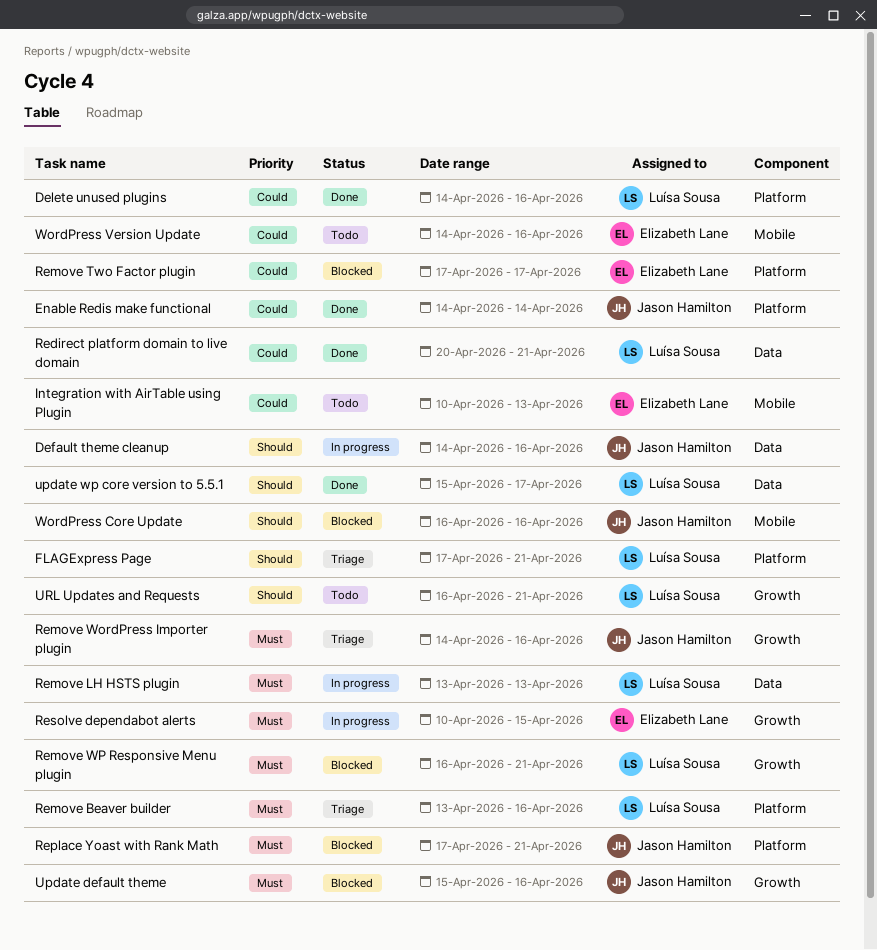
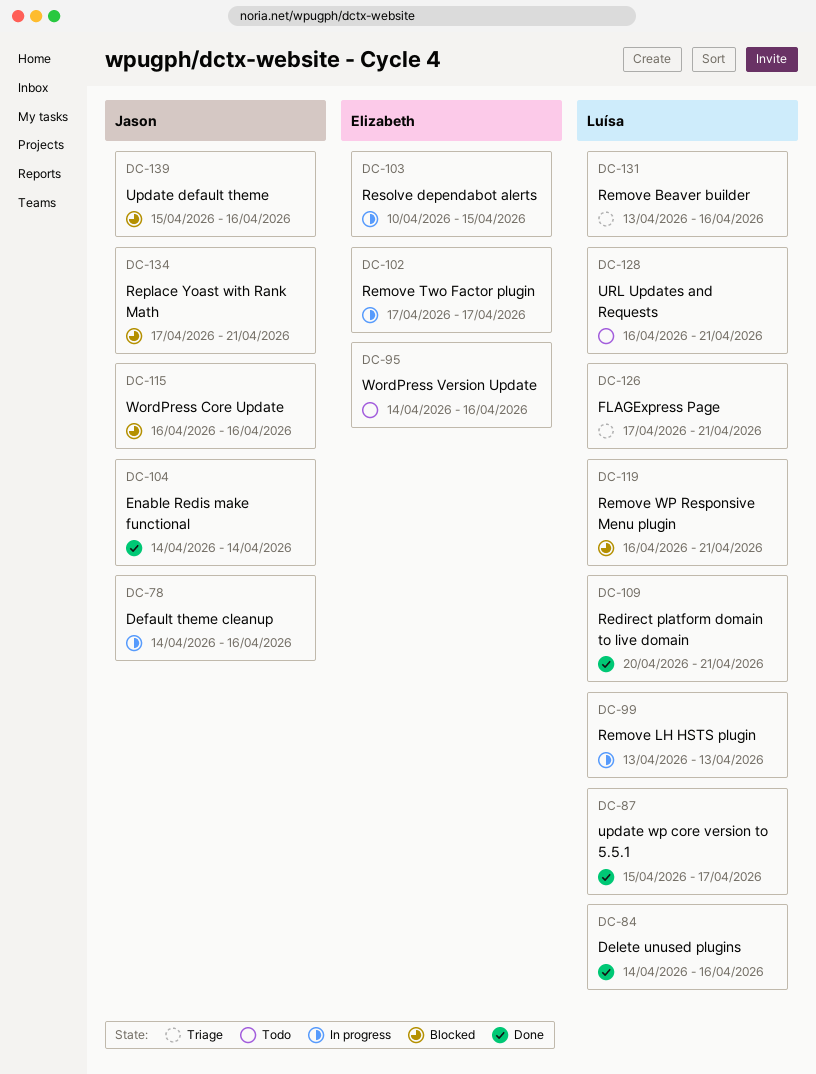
Integration with AirTable using Plugin: present -> none
Remove Two Factor plugin, status: Blocked -> In progress
Remove WordPress Importer plugin: present -> none

